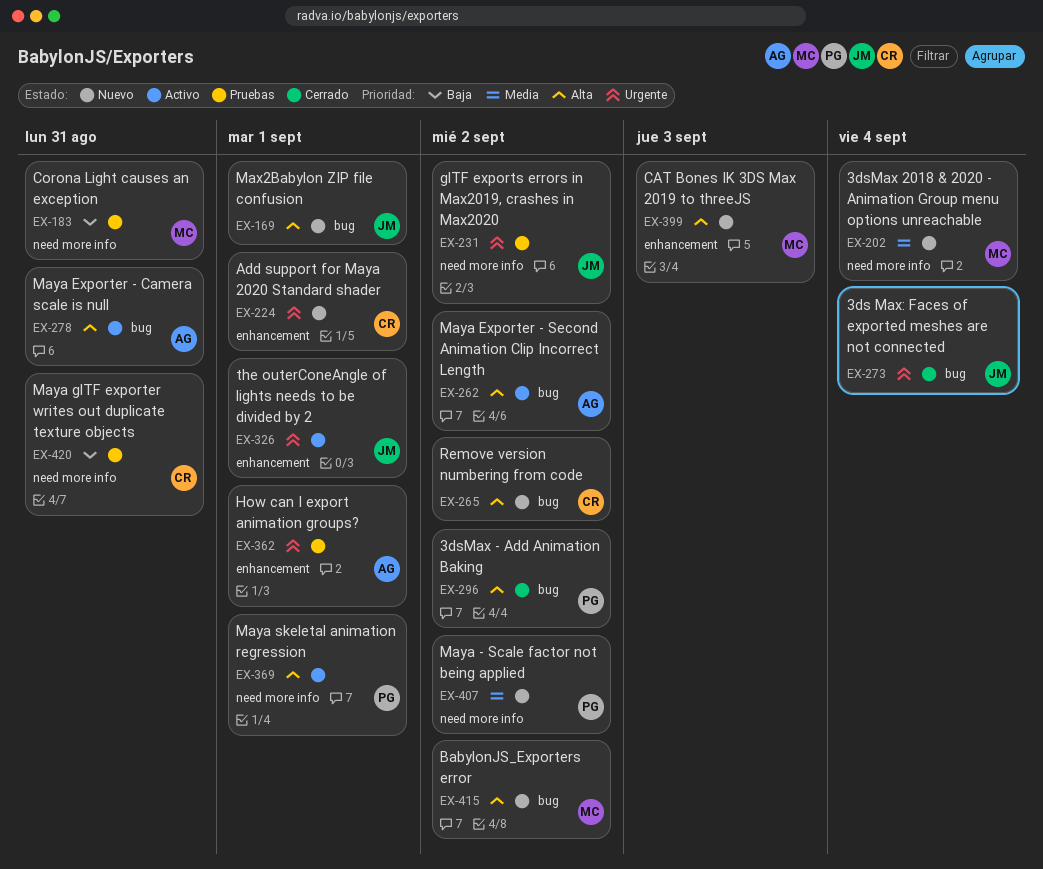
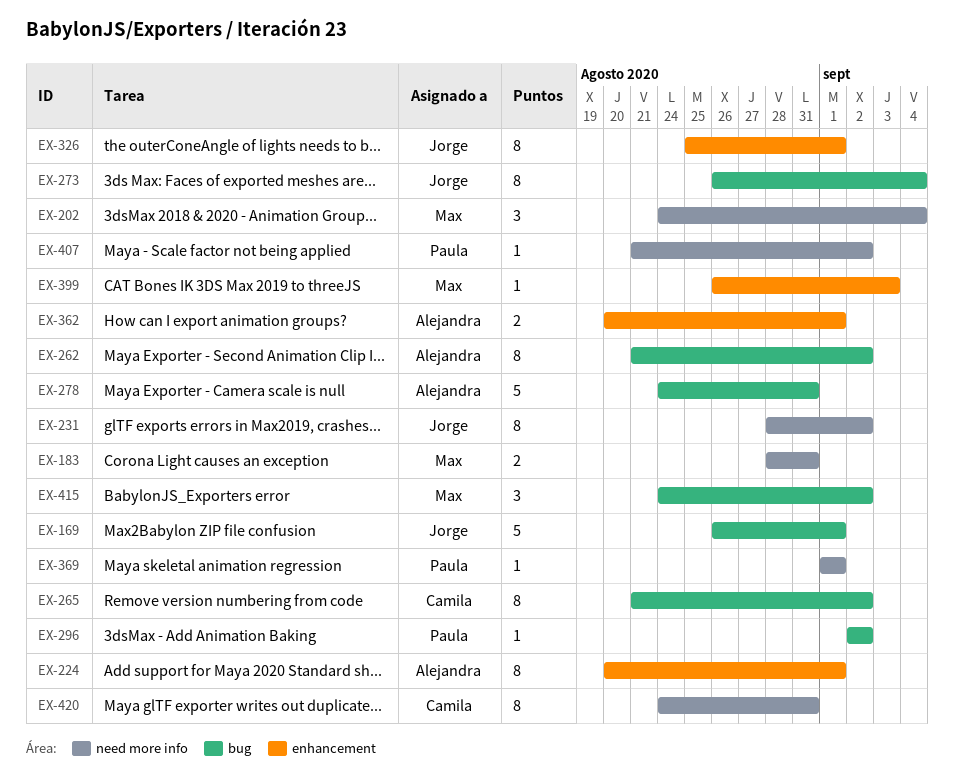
EX-224, owner: Camila -> Alejandra

